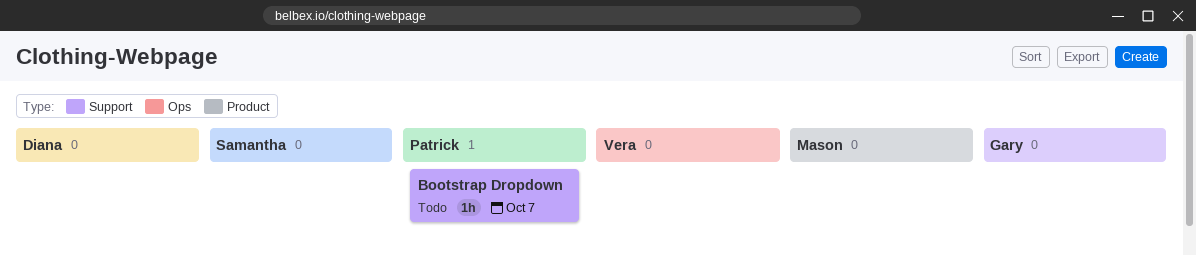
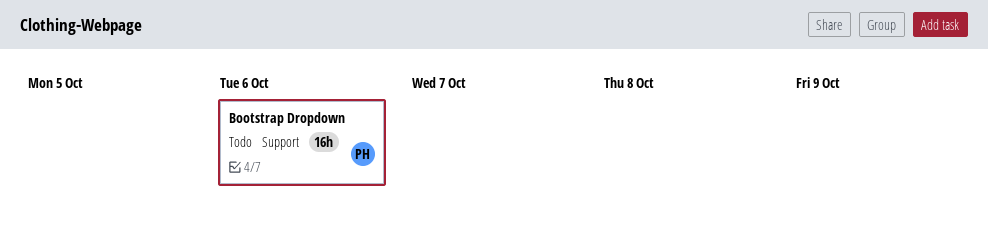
Bootstrap Dropdown, estimate: 1h -> 16h
Bootstrap Dropdown, due: Oct 7 -> Oct 6

